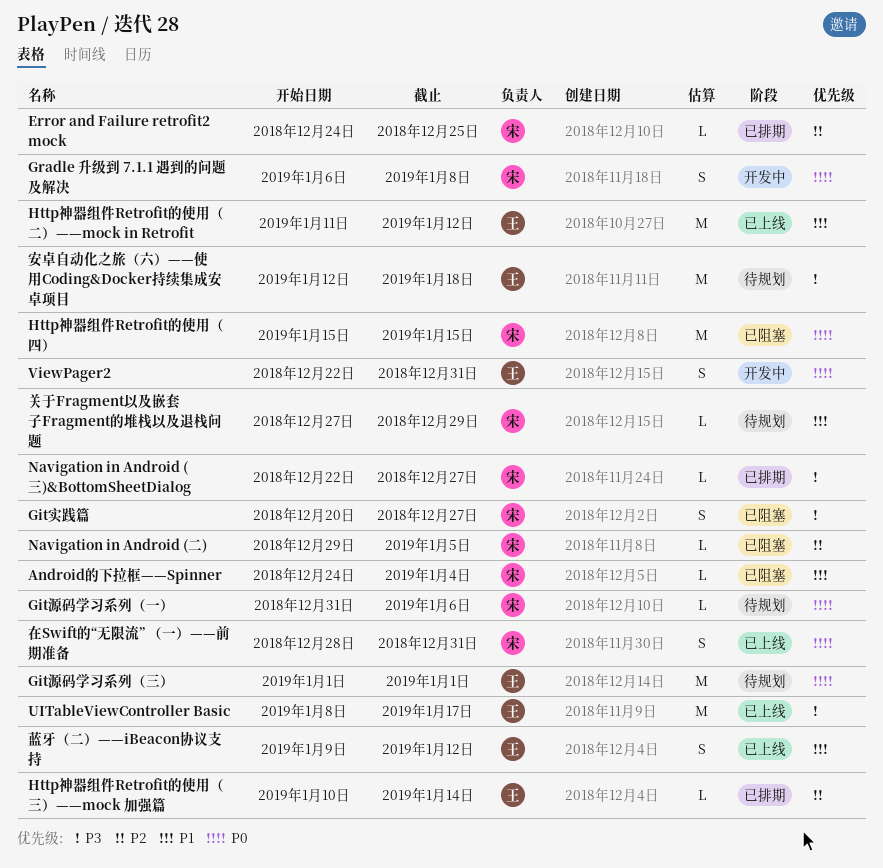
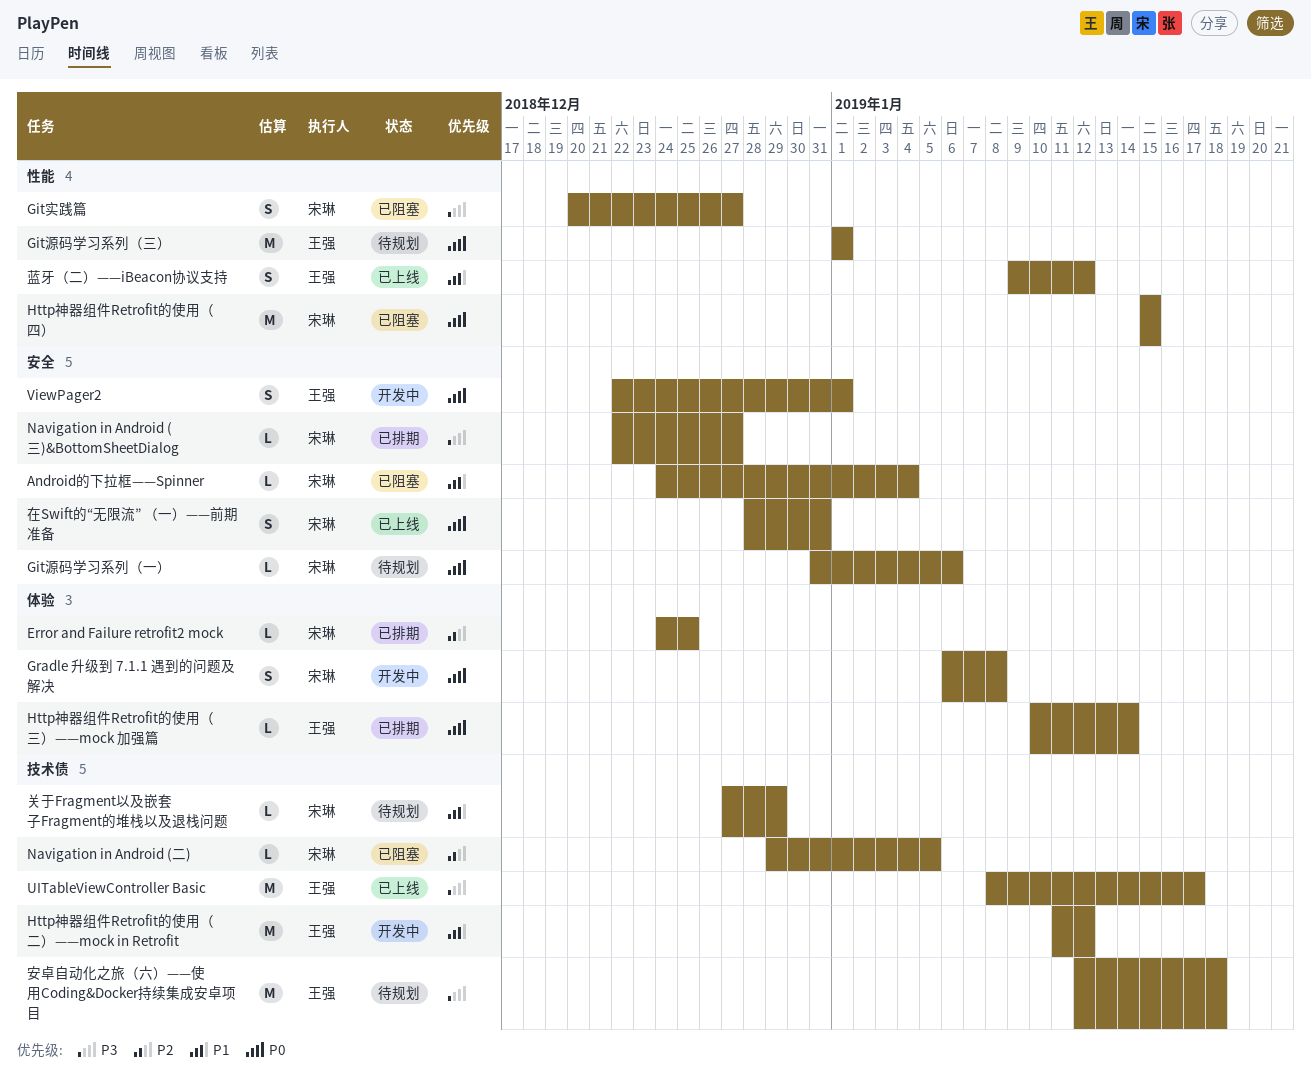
Http神器组件Retrofit的使用（三）——mock 加强篇, priority: P2 -> P0
Http神器组件Retrofit的使用（二）——mock in Retrofit, status: 已上线 -> 开发中
ViewPager2, due: Dec 31 -> Jan 1

